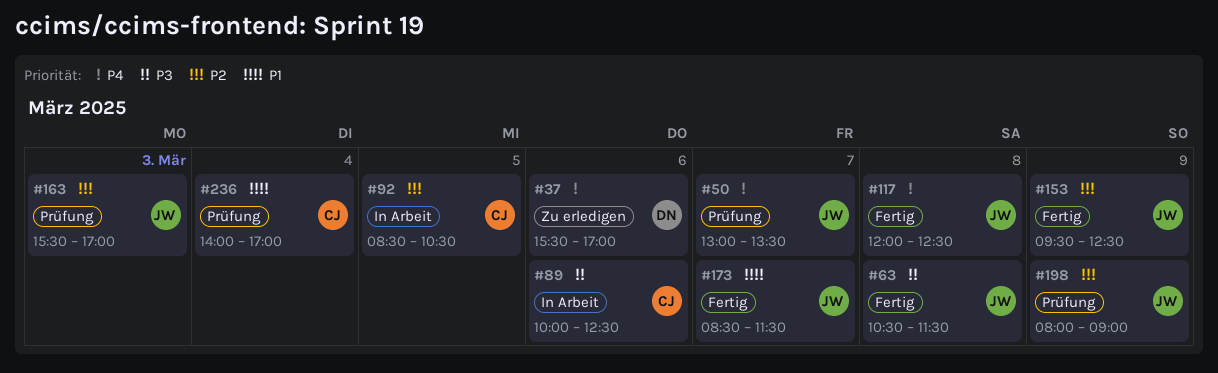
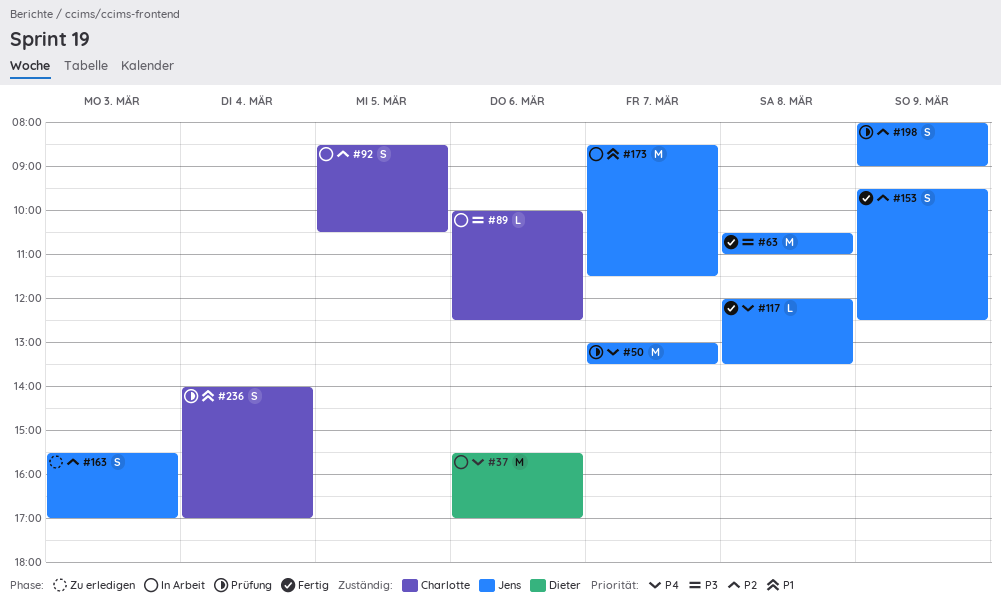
#37, status: Zu erledigen -> In Arbeit
#63, ends: 11:30 -> 11:00
#117, ends: 12:30 -> 13:30
#163, status: Prüfung -> Zu erledigen
#173, status: Fertig -> In Arbeit

